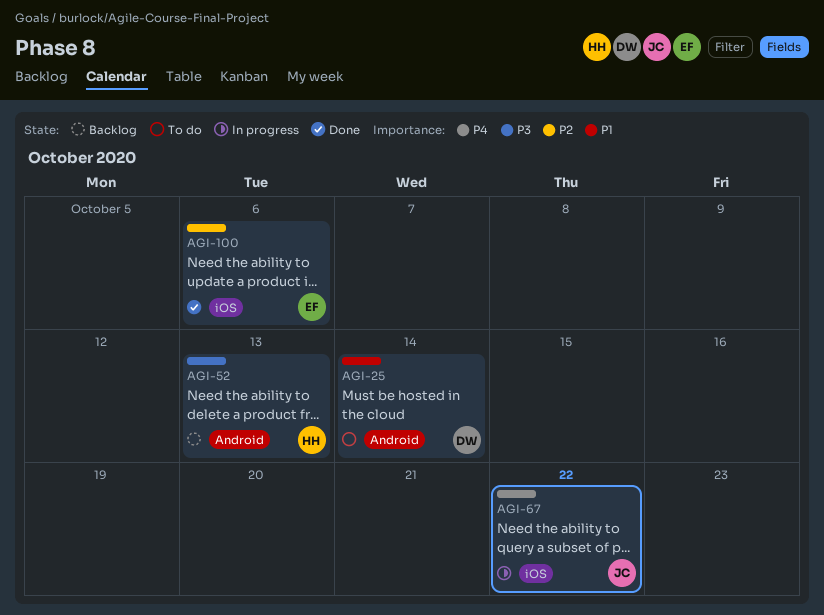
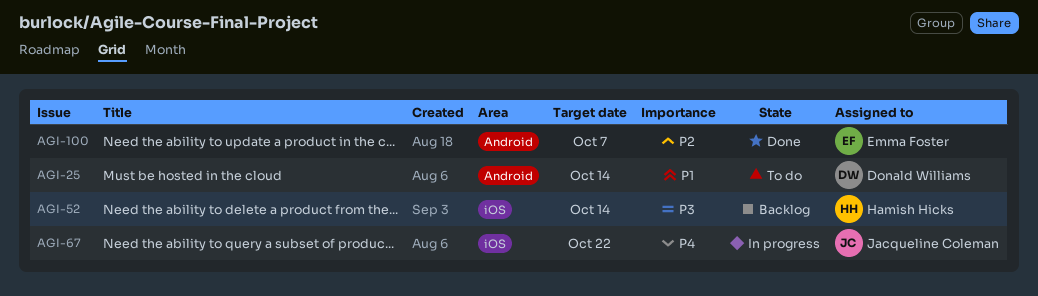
AGI-52, label: Android -> iOS
AGI-52, due: Oct 13 -> Oct 14
AGI-100, label: iOS -> Android
AGI-100, due: Oct 6 -> Oct 7

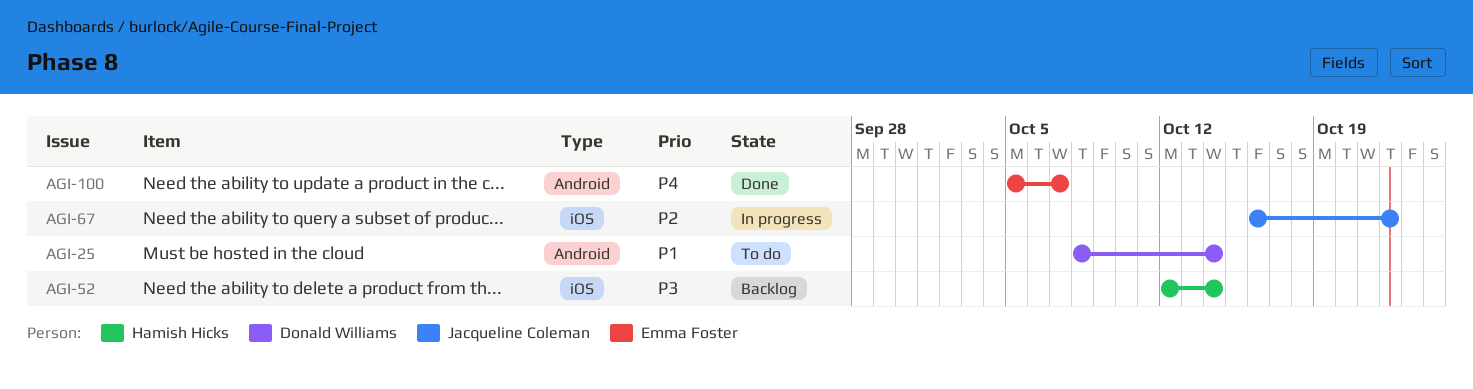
AGI-67, priority: P4 -> P2
AGI-100, priority: P2 -> P4

